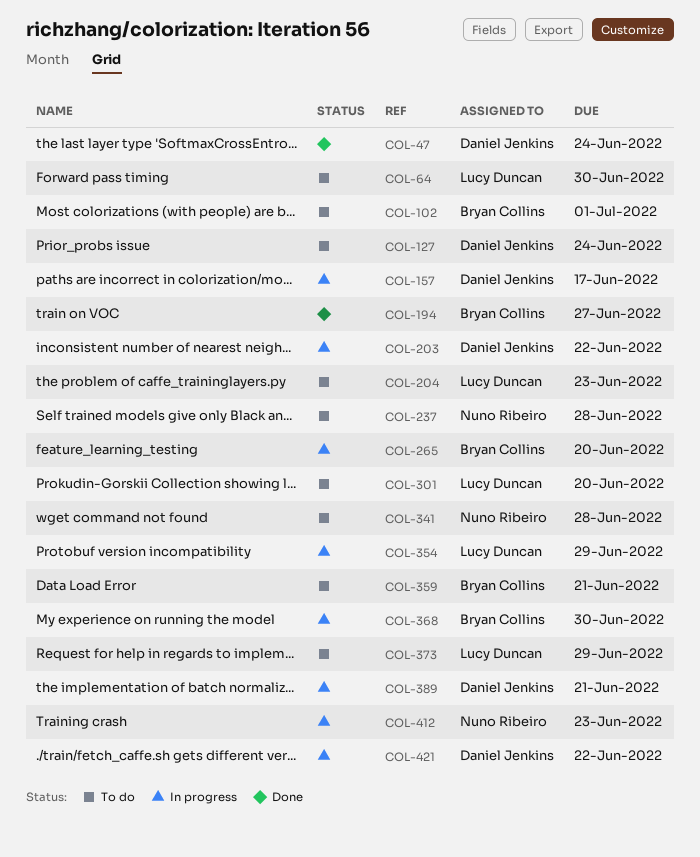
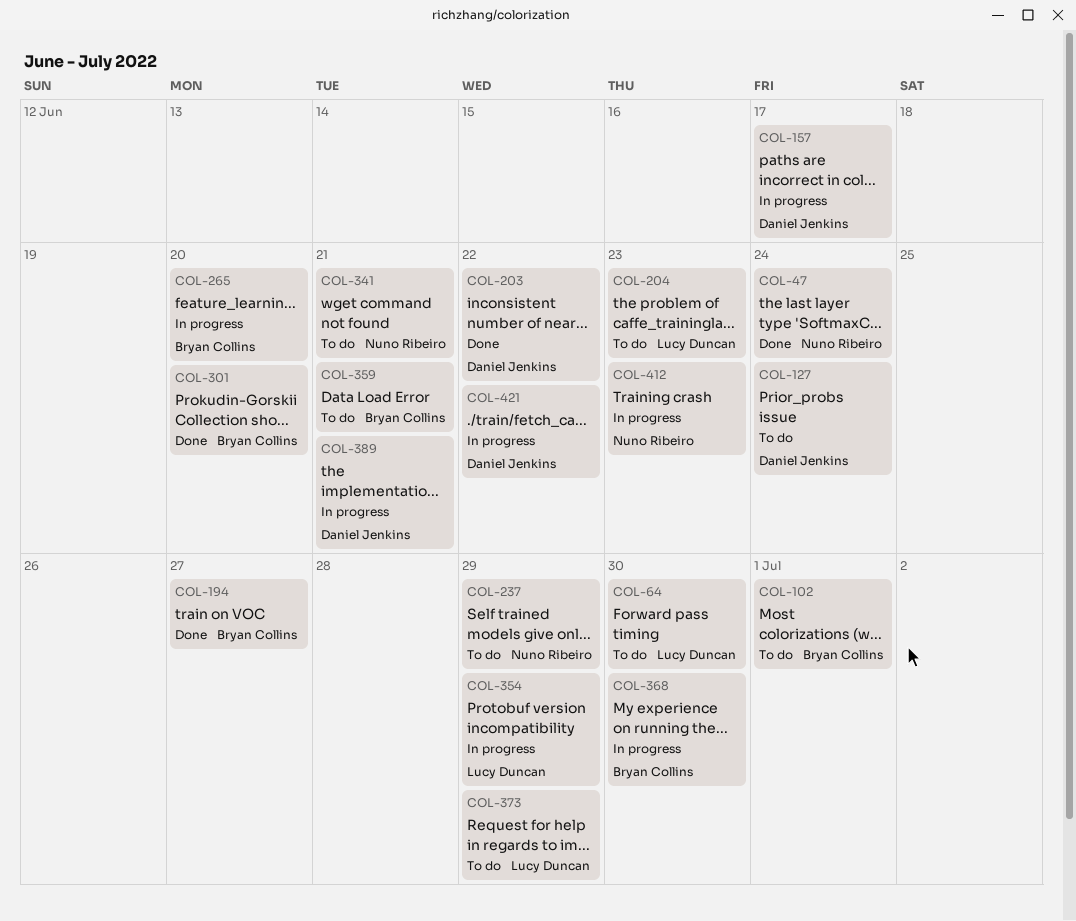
COL-47, owner: Daniel Jenkins -> Nuno Ribeiro
COL-203, status: In progress -> Done
COL-237, due: Jun 28 -> Jun 29
COL-301, status: To do -> Done
COL-301, owner: Lucy Duncan -> Bryan Collins
COL-341, due: Jun 28 -> Jun 21

